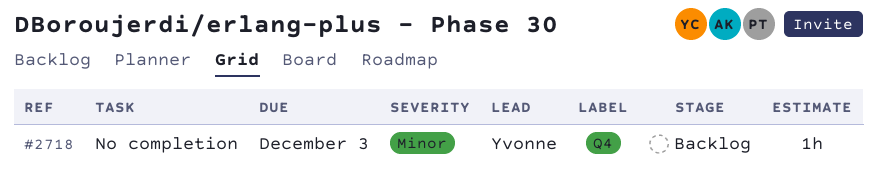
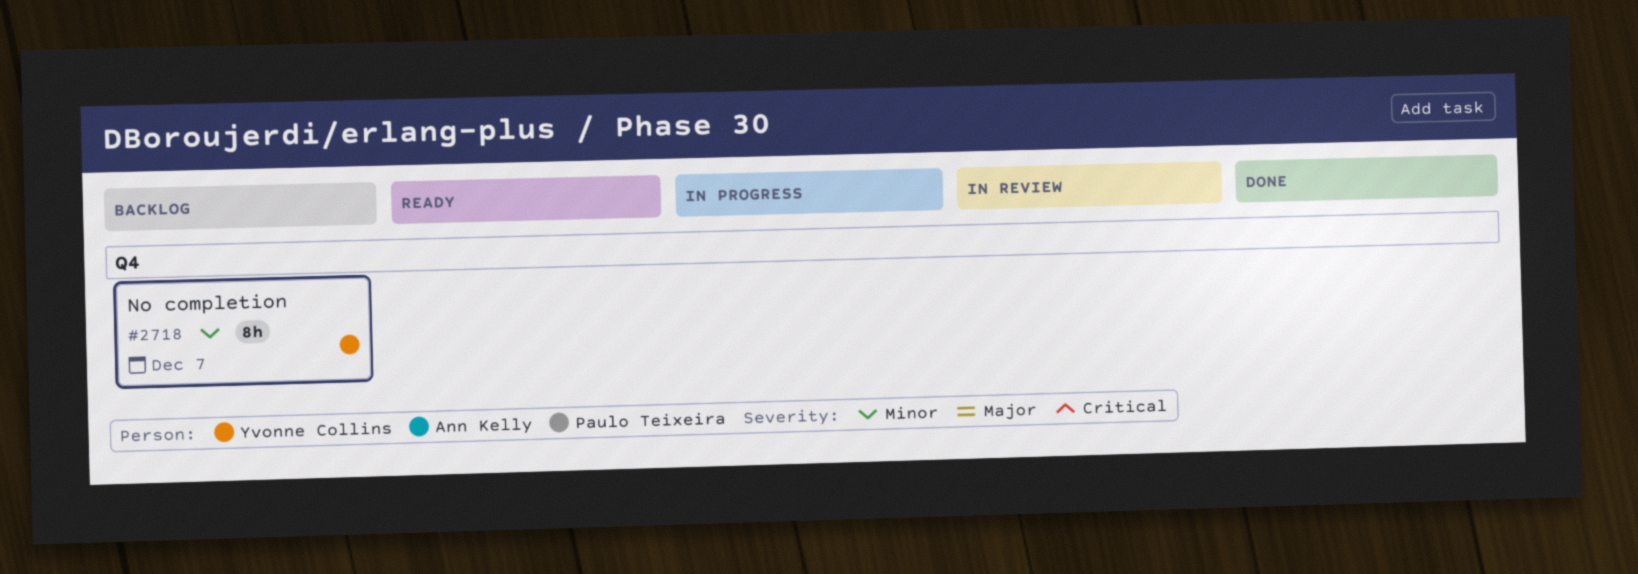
#2718, estimate: 1h -> 8h
#2718, due: Dec 3 -> Dec 7

